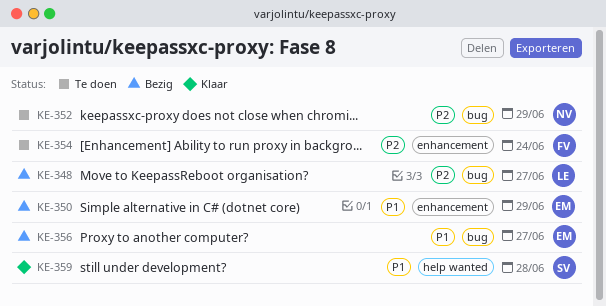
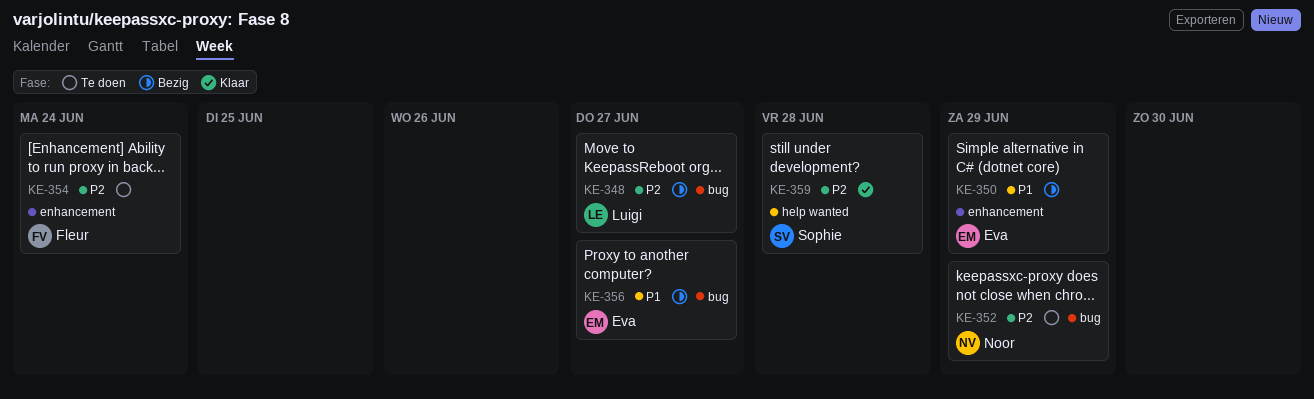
KE-359, priority: P1 -> P2

